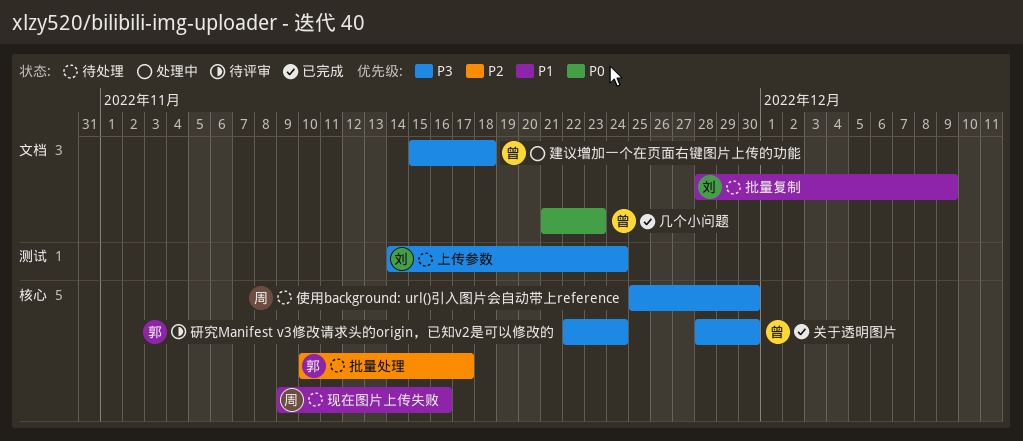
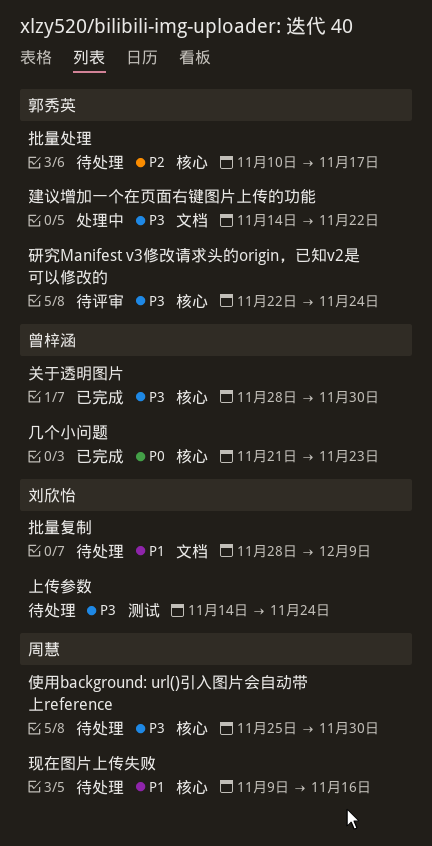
几个小问题, label: 文档 -> 核心
建议增加一个在页面右键图片上传的功能, owner: 曾梓涵 -> 郭秀英
建议增加一个在页面右键图片上传的功能, start: Nov 15 -> Nov 14
建议增加一个在页面右键图片上传的功能, due: Nov 18 -> Nov 22

